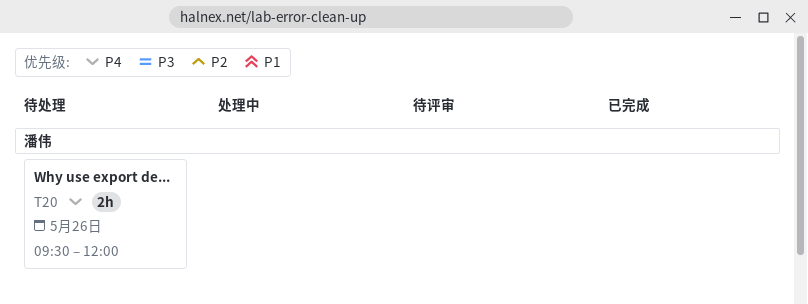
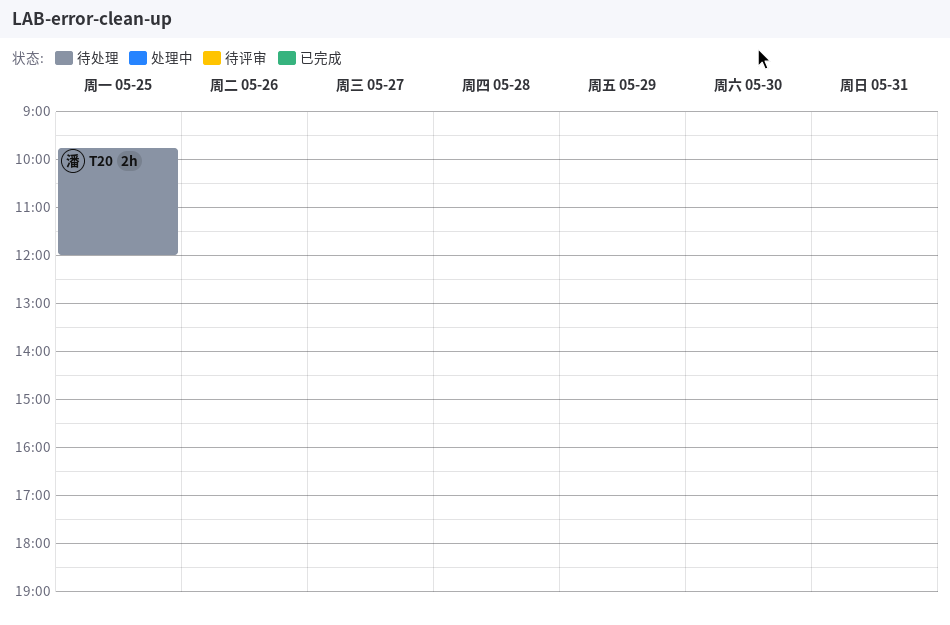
T20, day: May 26 -> May 25
T20, begins: 09:30 -> 09:45

